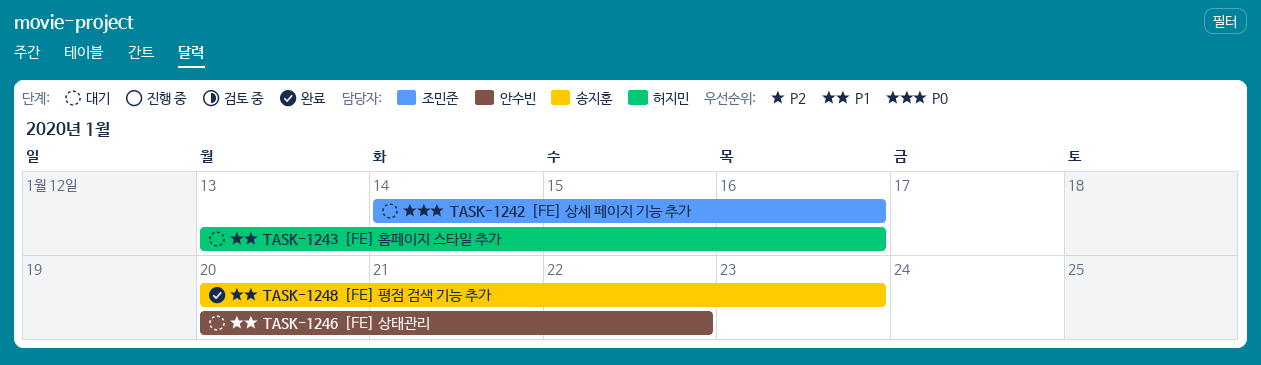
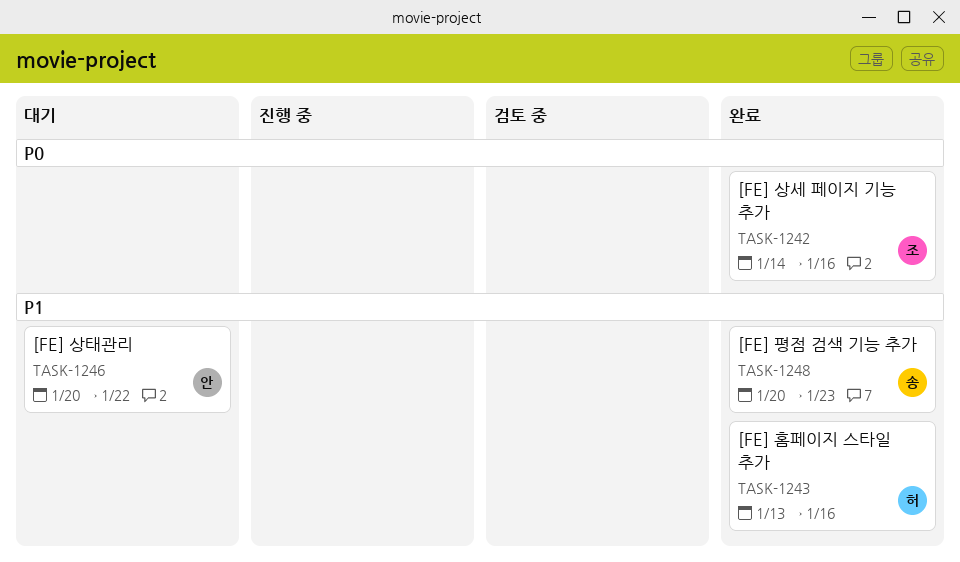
TASK-1242, status: 대기 -> 완료
TASK-1243, status: 대기 -> 완료

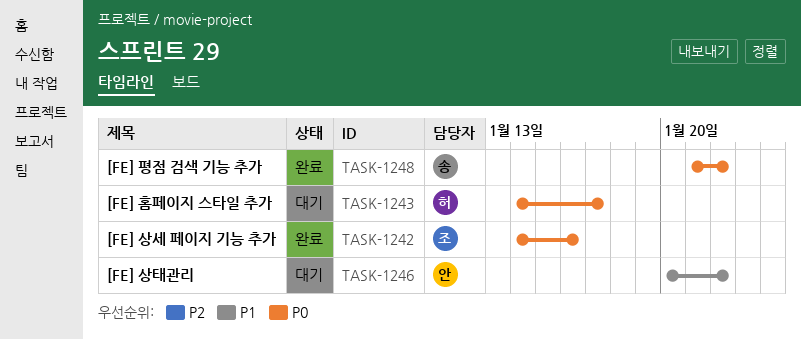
TASK-1243, status: 완료 -> 대기
TASK-1243, priority: P1 -> P0
TASK-1243, start: Jan 13 -> Jan 14
TASK-1243, due: Jan 16 -> Jan 17
TASK-1248, priority: P1 -> P0
TASK-1248, start: Jan 20 -> Jan 21
TASK-1248, due: Jan 23 -> Jan 22

